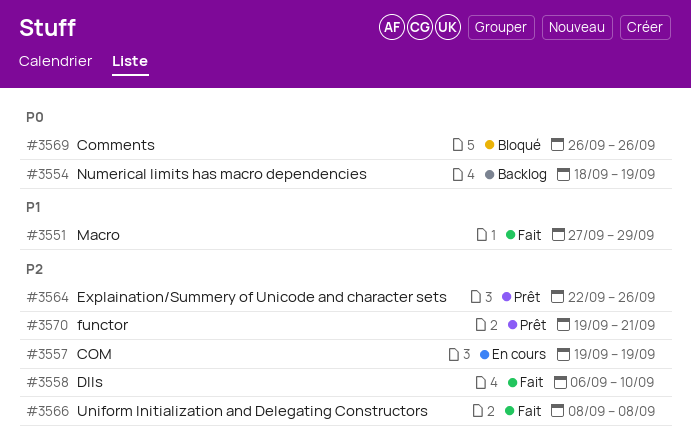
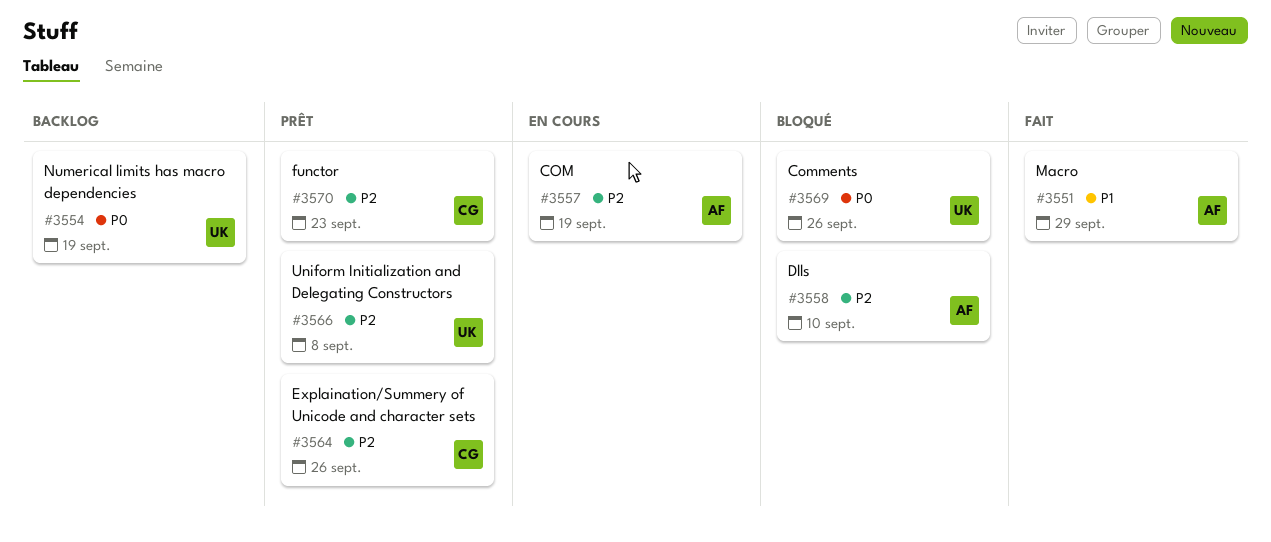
#3558, status: Fait -> Bloqué
#3566, status: Fait -> Prêt
#3570, due: Sep 21 -> Sep 23

